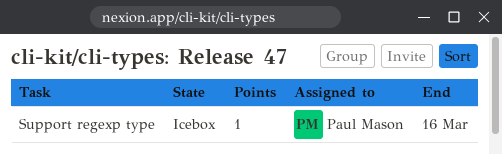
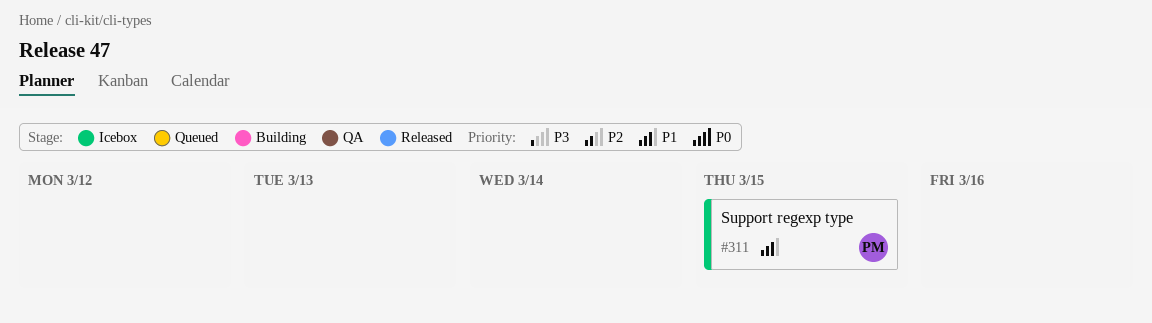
Support regexp type, due: Mar 16 -> Mar 15

